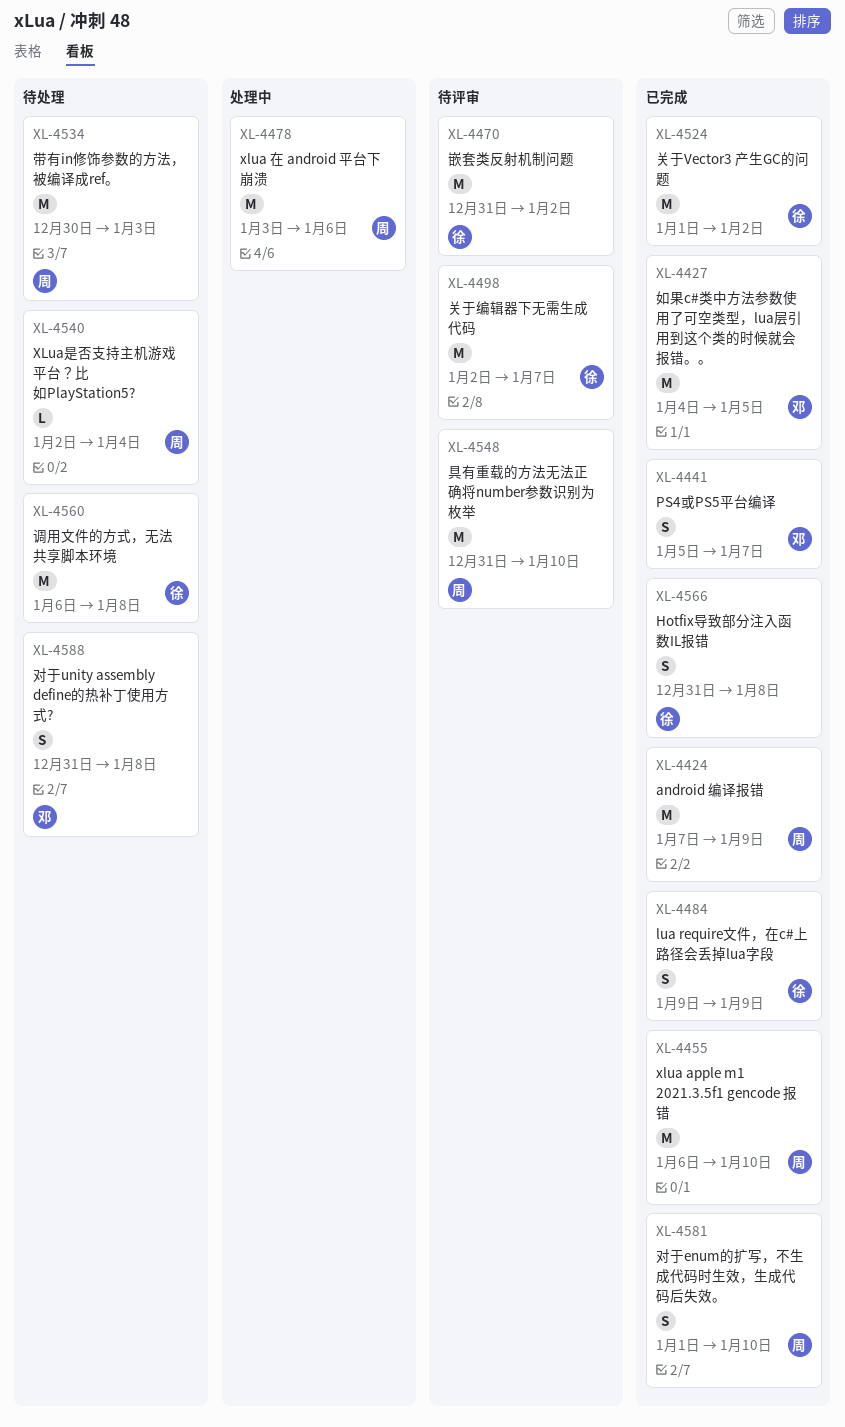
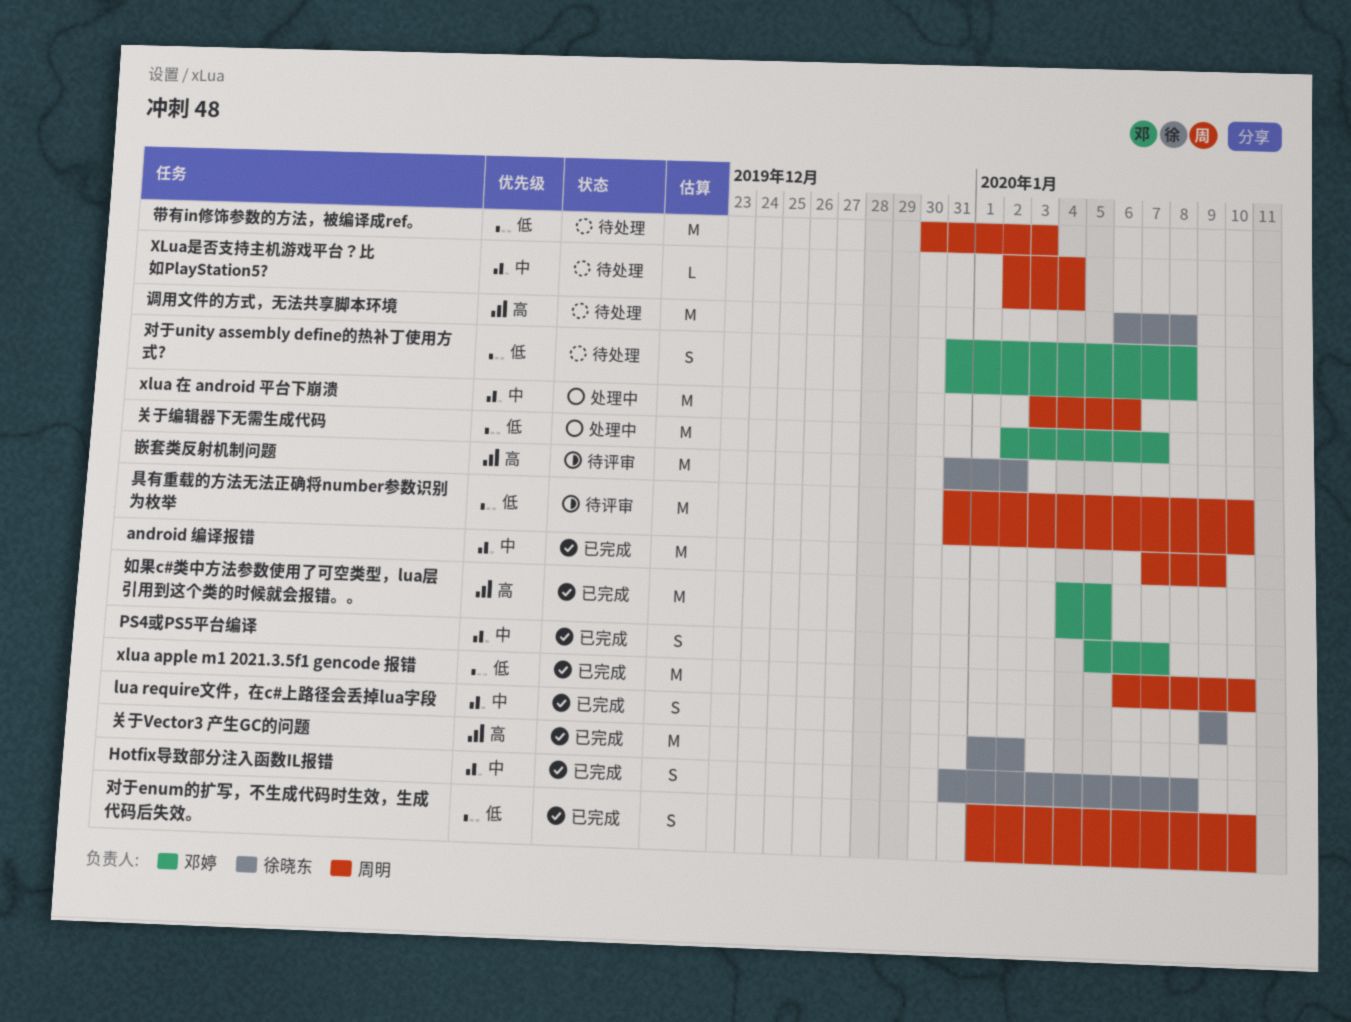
关于编辑器下无需生成代码, status: 待评审 -> 处理中
关于编辑器下无需生成代码, owner: 徐晓东 -> 邓婷

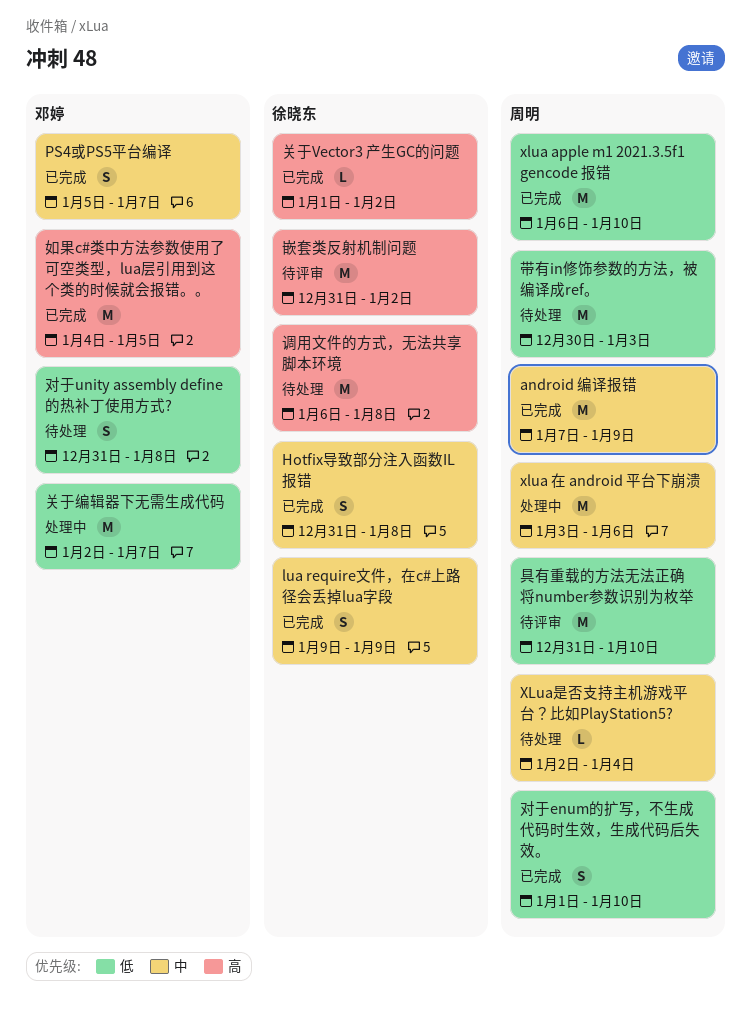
关于Vector3 产生GC的问题, estimate: M -> L

